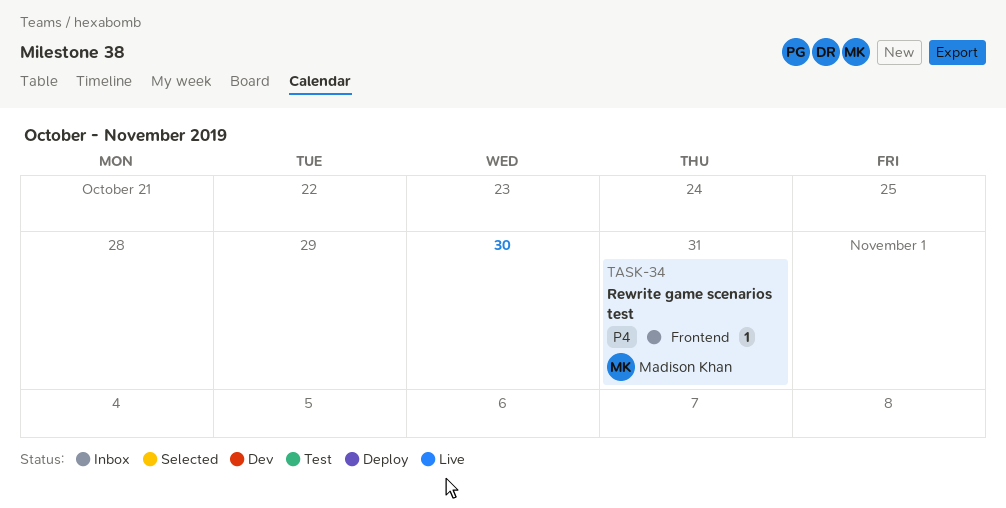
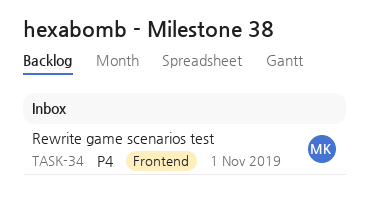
TASK-34, due: Oct 31 -> Nov 1

